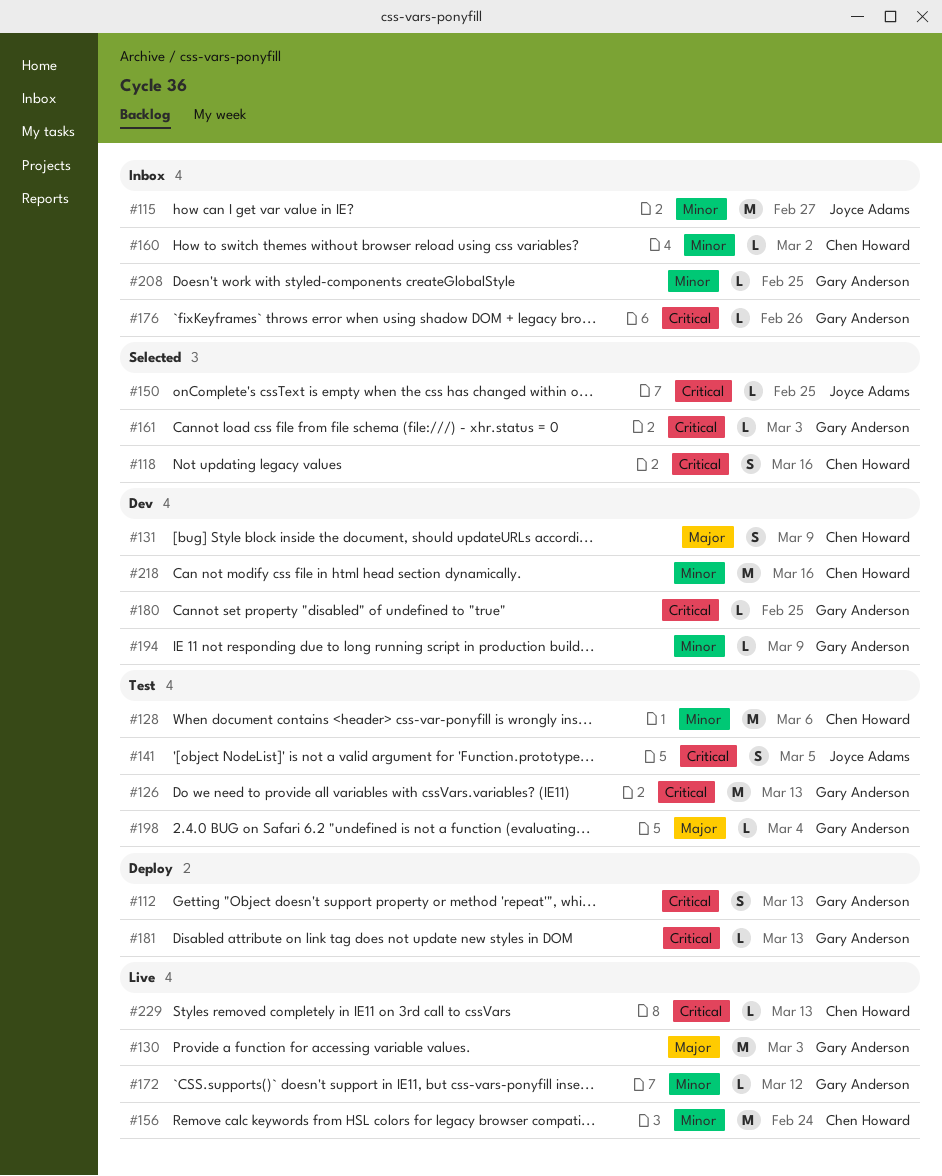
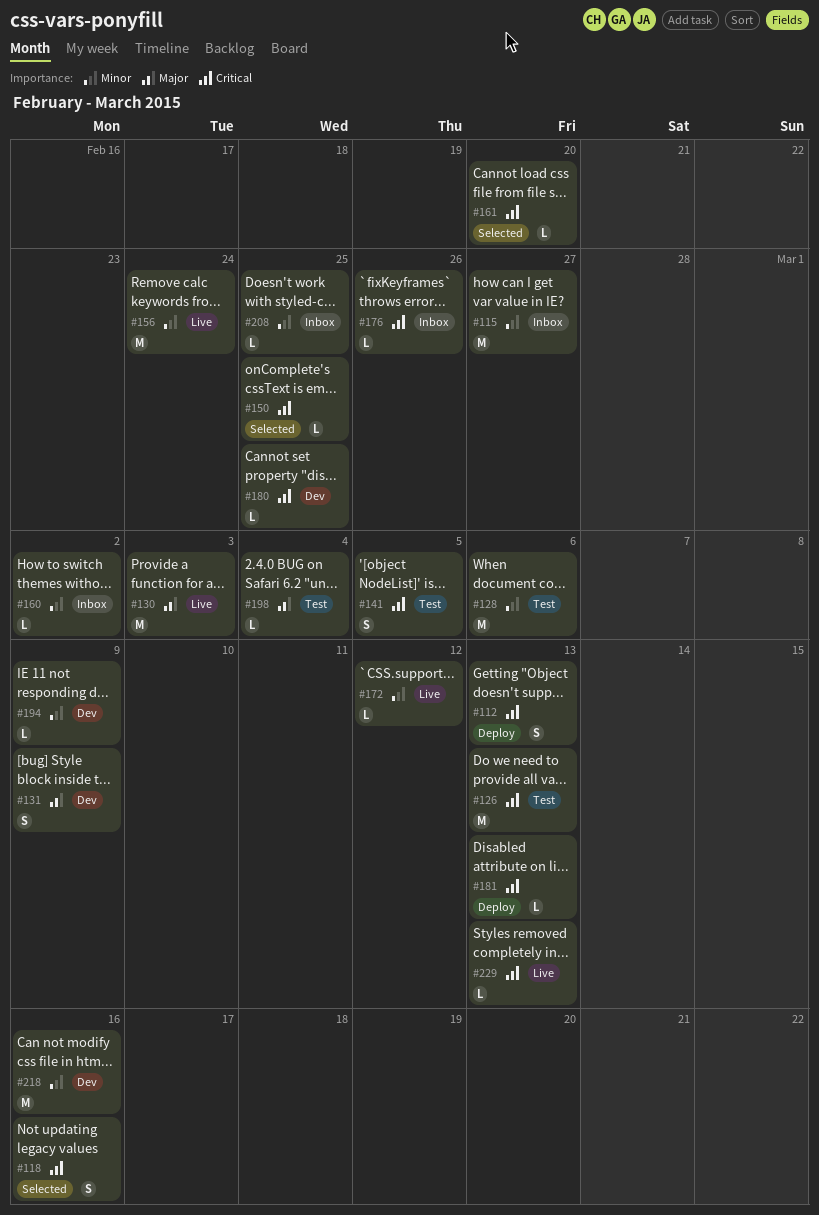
#161, due: Mar 3 -> Feb 20

